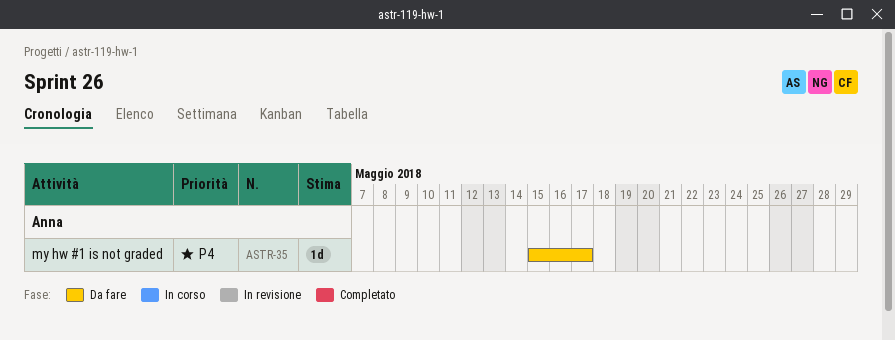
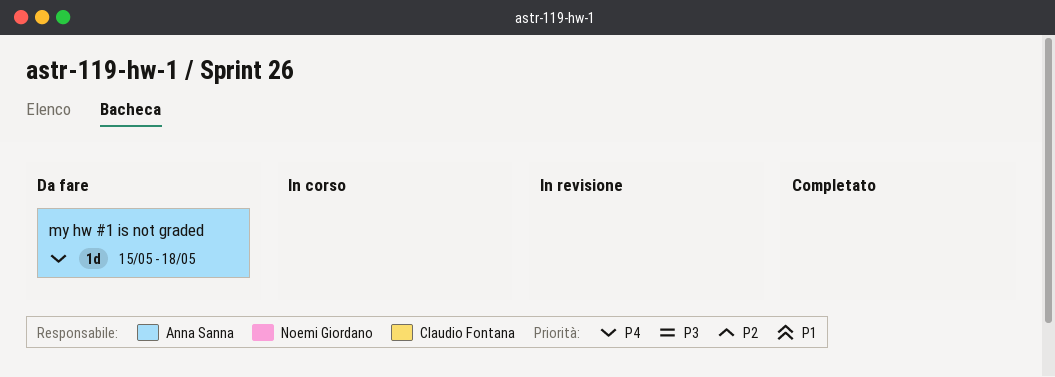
my hw #1 is not graded, due: May 17 -> May 18

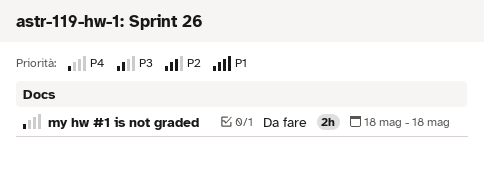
my hw #1 is not graded, estimate: 1d -> 2h
my hw #1 is not graded, start: May 15 -> May 18

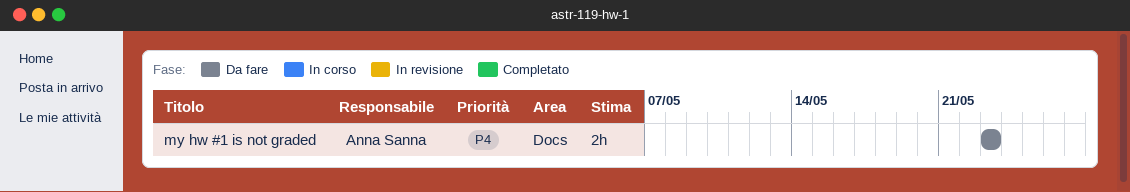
my hw #1 is not graded, start: May 18 -> May 23
my hw #1 is not graded, due: May 18 -> May 23

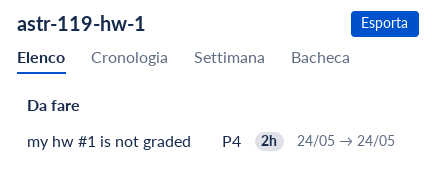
my hw #1 is not graded, start: May 23 -> May 24
my hw #1 is not graded, due: May 23 -> May 24

